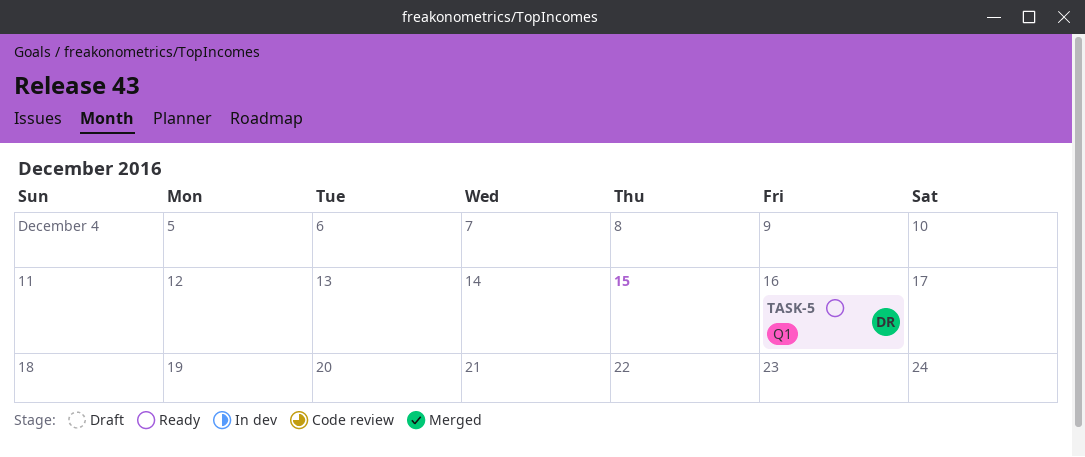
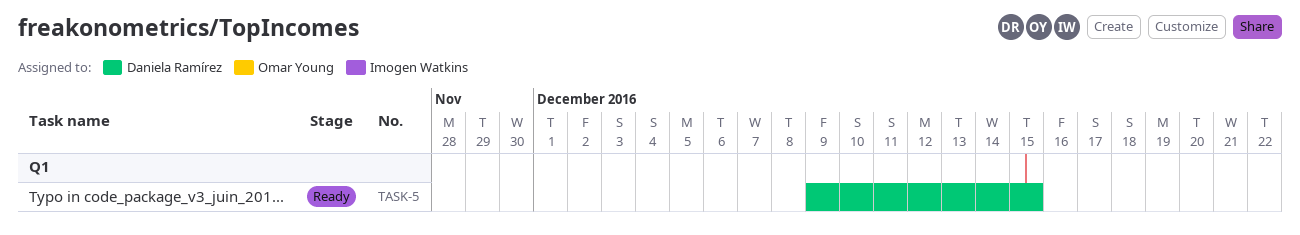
TASK-5, due: Dec 16 -> Dec 15

